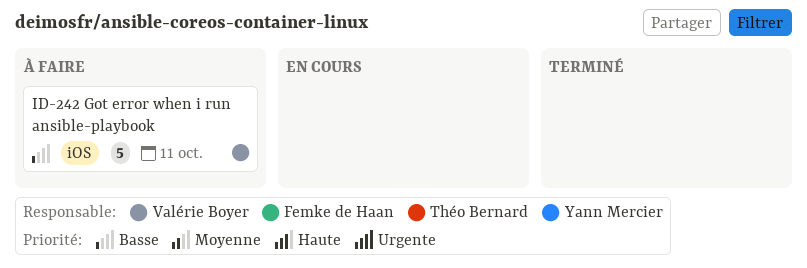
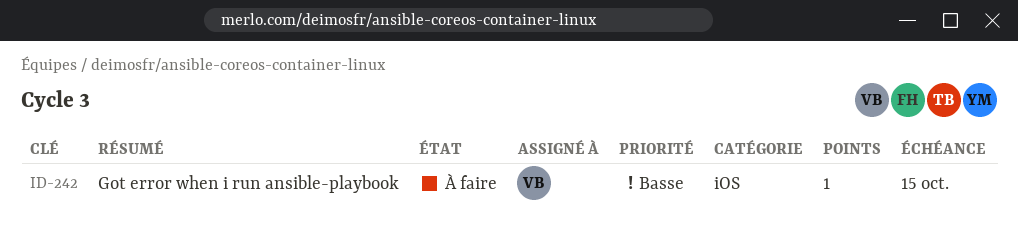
ID-242, estimate: 5 -> 1
ID-242, due: Oct 11 -> Oct 15

